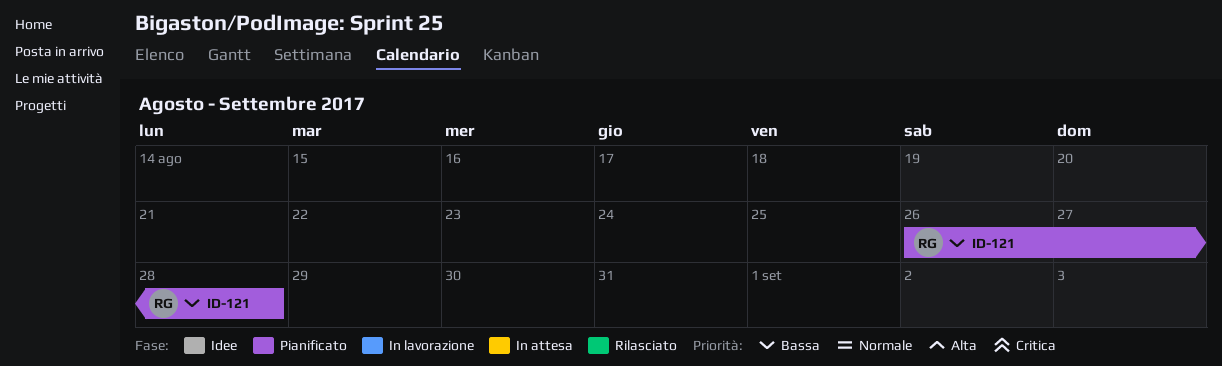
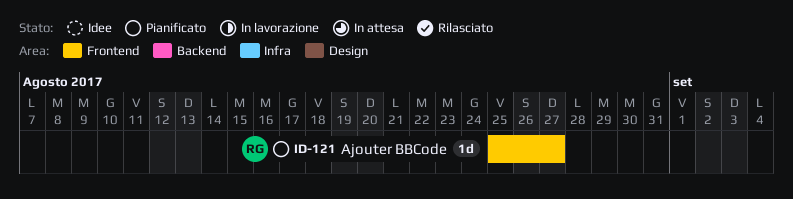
ID-121, start: Aug 26 -> Aug 25
ID-121, due: Aug 28 -> Aug 27

